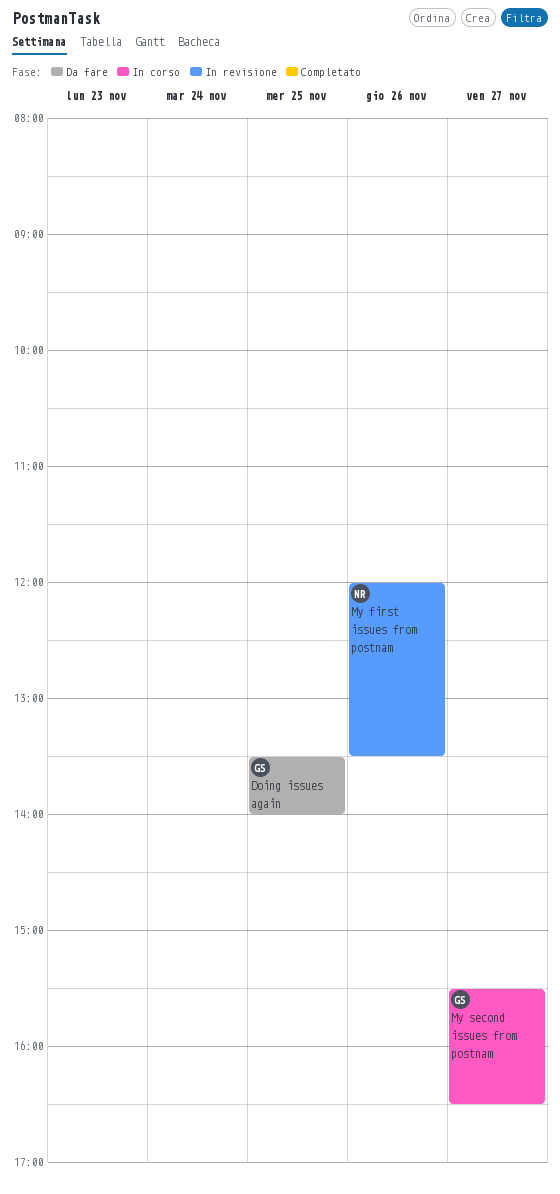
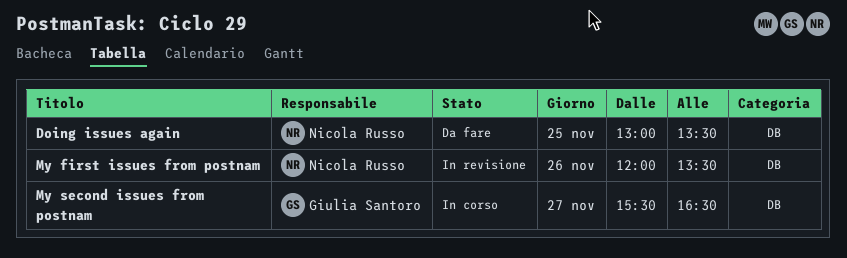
Doing issues again, owner: Giulia Santoro -> Nicola Russo
Doing issues again, begins: 13:30 -> 13:00
Doing issues again, ends: 14:00 -> 13:30

